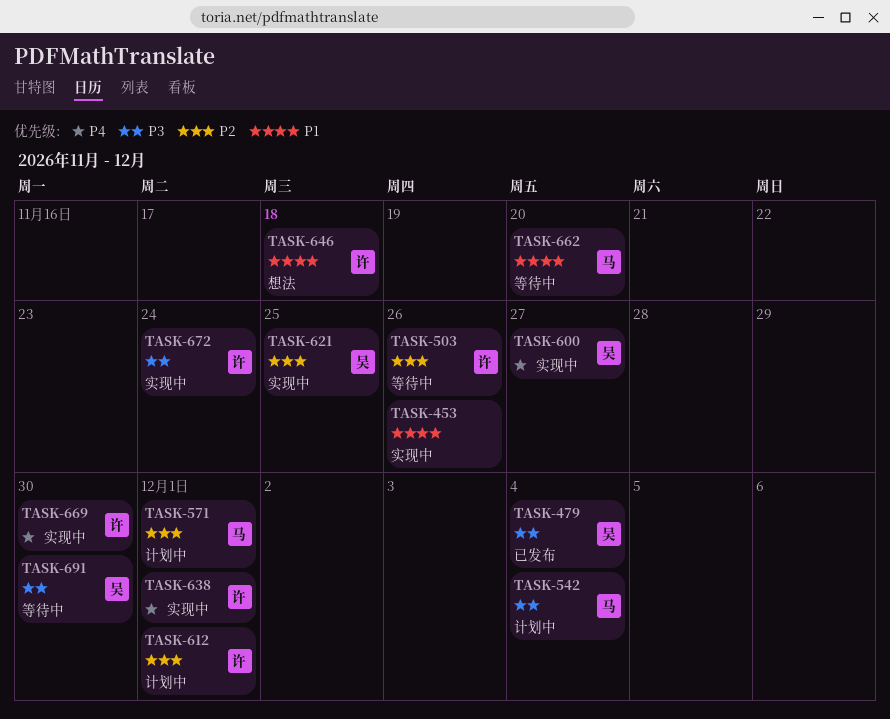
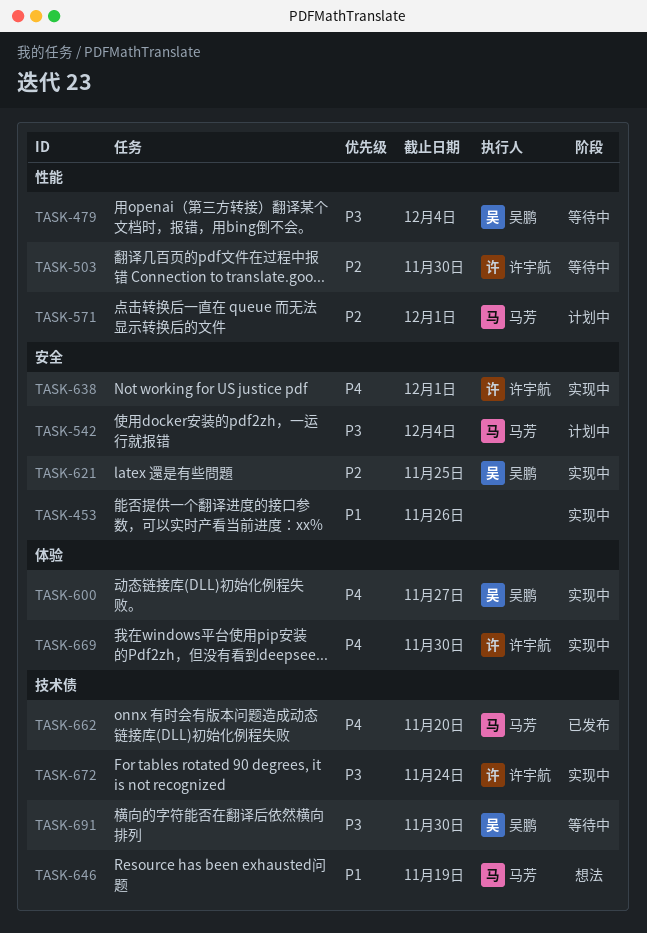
TASK-479, status: 已发布 -> 等待中
TASK-503, due: Nov 26 -> Nov 30
TASK-612: present -> none
TASK-646, owner: 许宇航 -> 马芳
TASK-646, due: Nov 18 -> Nov 19
TASK-662, status: 等待中 -> 已发布
TASK-662, priority: P1 -> P4

